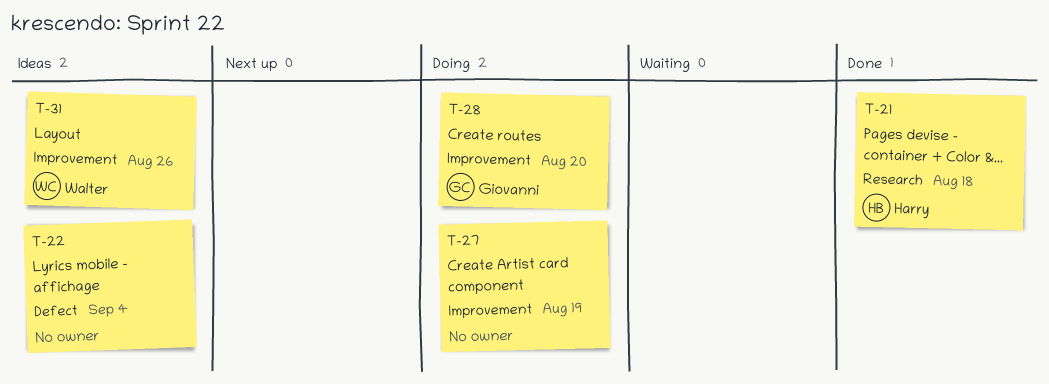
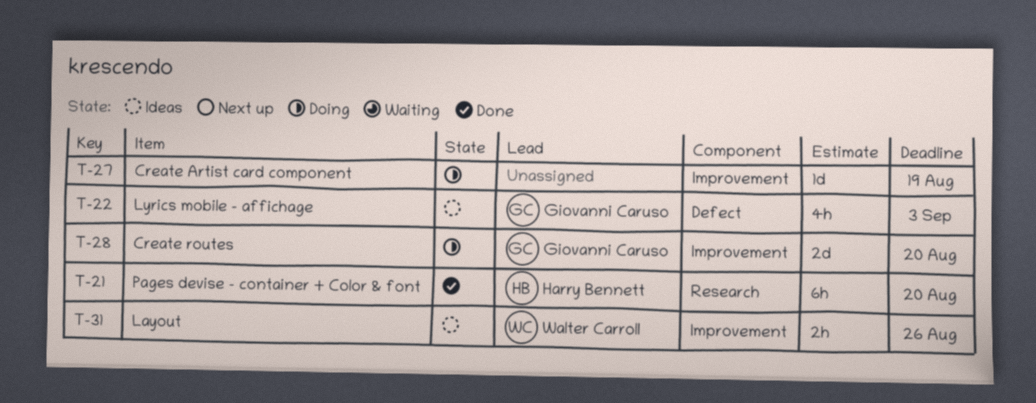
T-21, due: Aug 18 -> Aug 20
T-22, owner: none -> Giovanni Caruso
T-22, due: Sep 4 -> Sep 3

